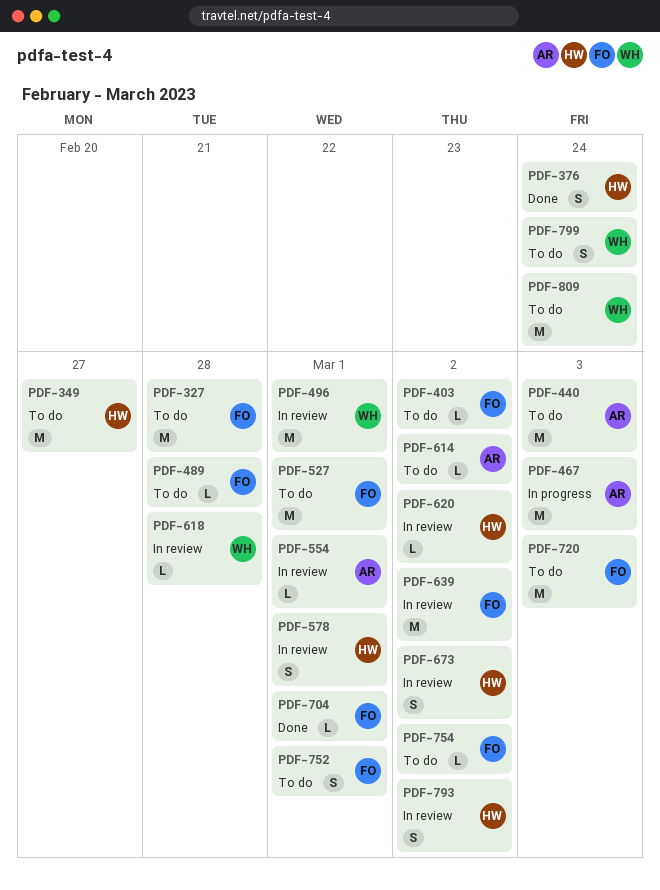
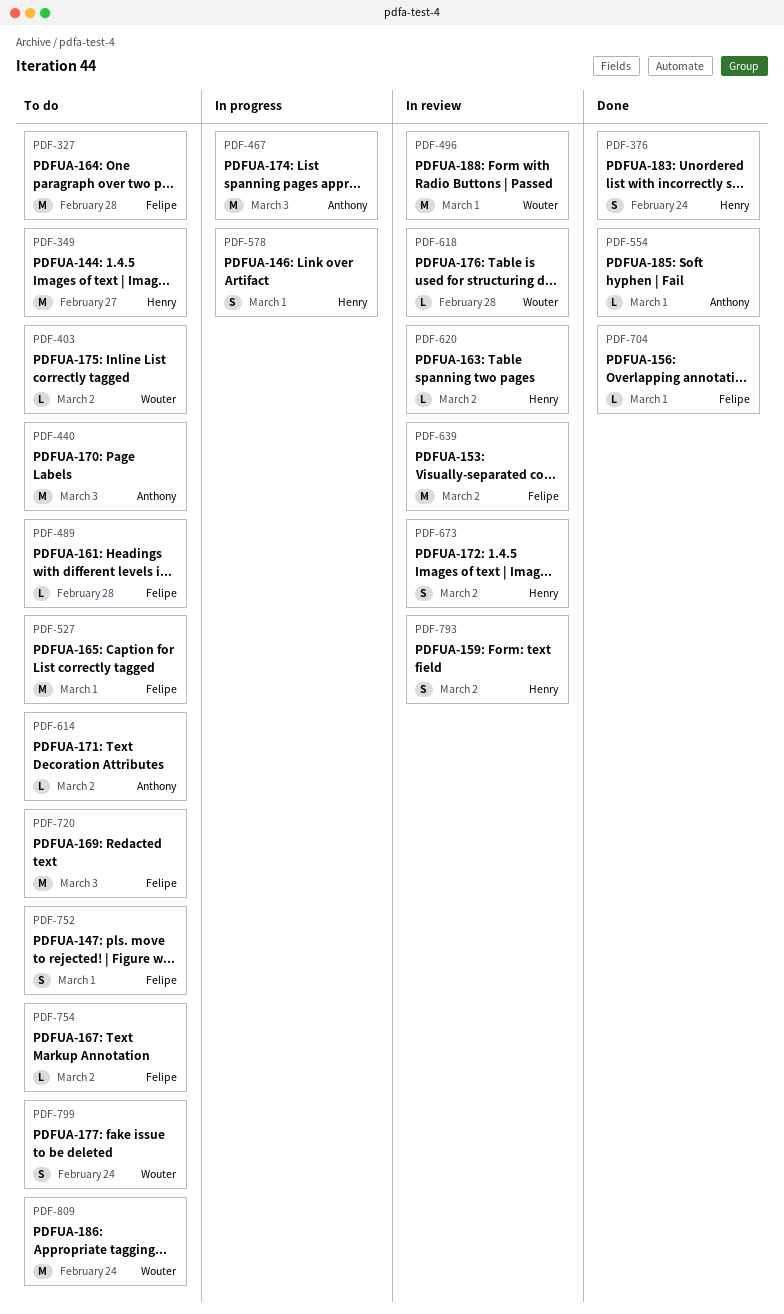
PDF-403, owner: Felipe -> Wouter
PDF-554, status: In review -> Done
PDF-578, status: In review -> In progress

